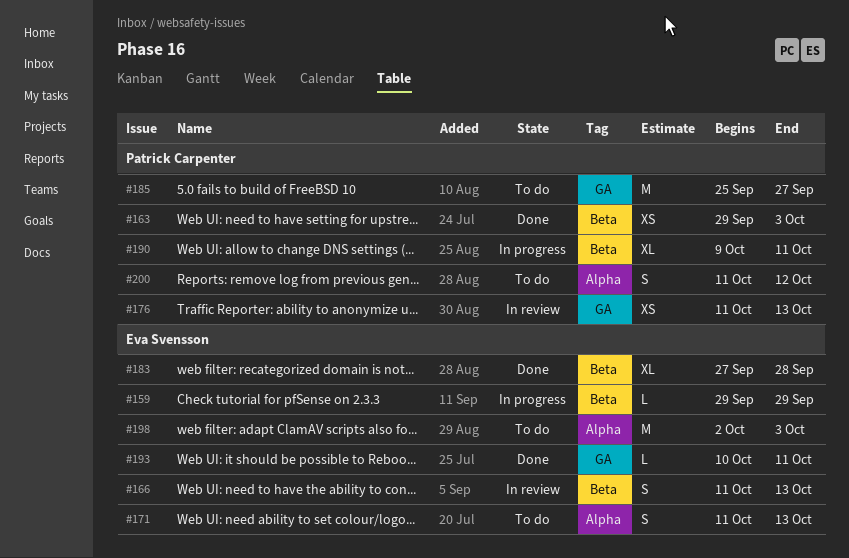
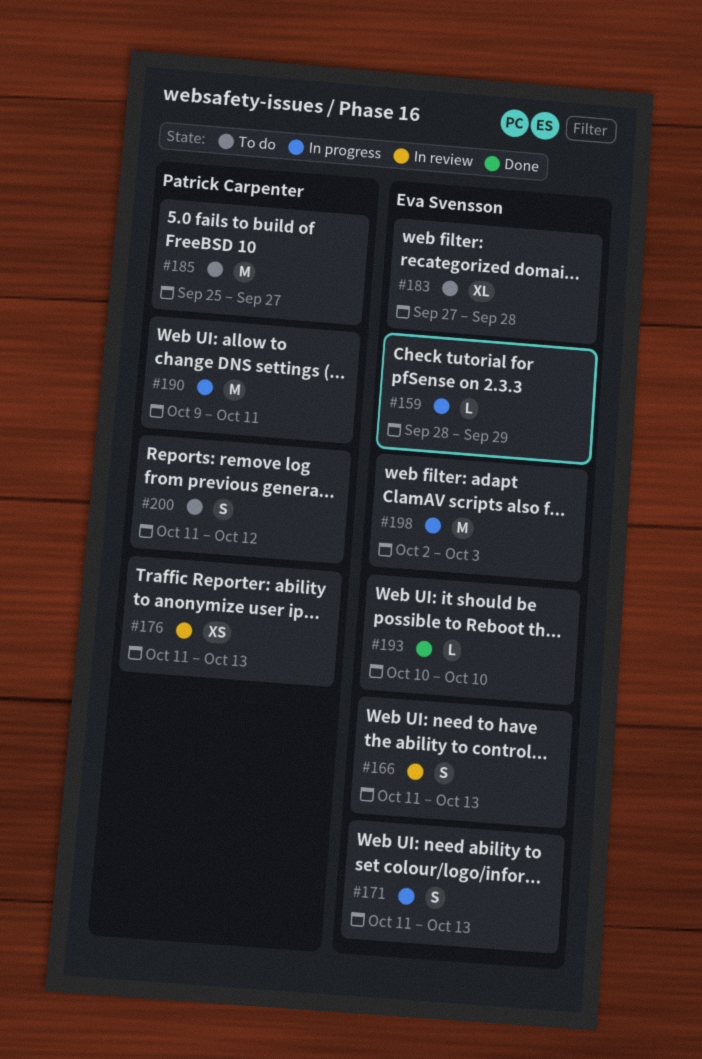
#159, start: Sep 29 -> Sep 28
#163: present -> none
#171, status: To do -> In progress
#183, status: Done -> To do
#190, estimate: XL -> M
#193, due: Oct 11 -> Oct 10
#198, status: To do -> In progress

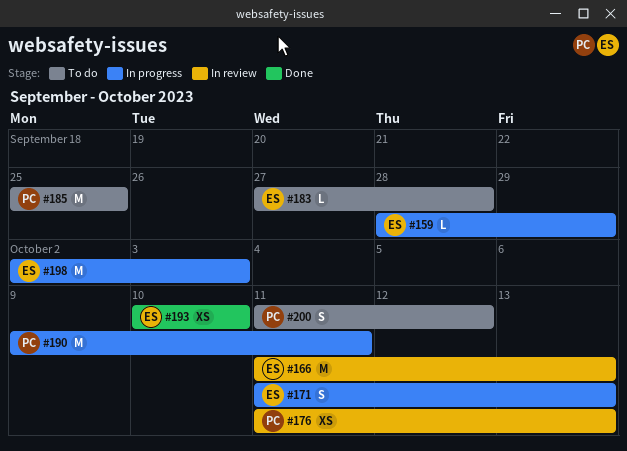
#166, estimate: S -> M
#183, estimate: XL -> L
#185, due: Sep 27 -> Sep 25
#193, estimate: L -> XS

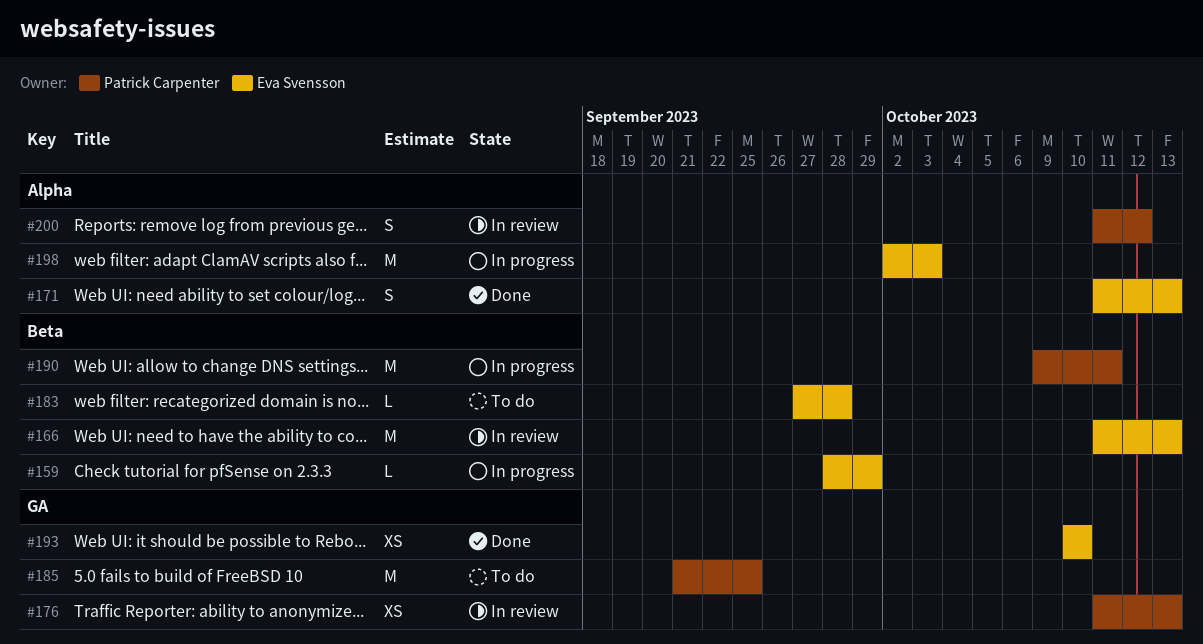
#171, status: In progress -> Done
#185, start: Sep 25 -> Sep 21
#200, status: To do -> In review

